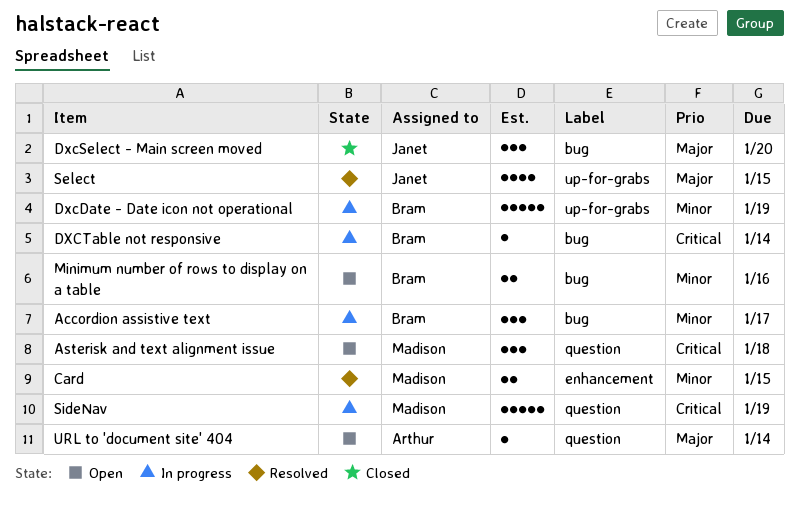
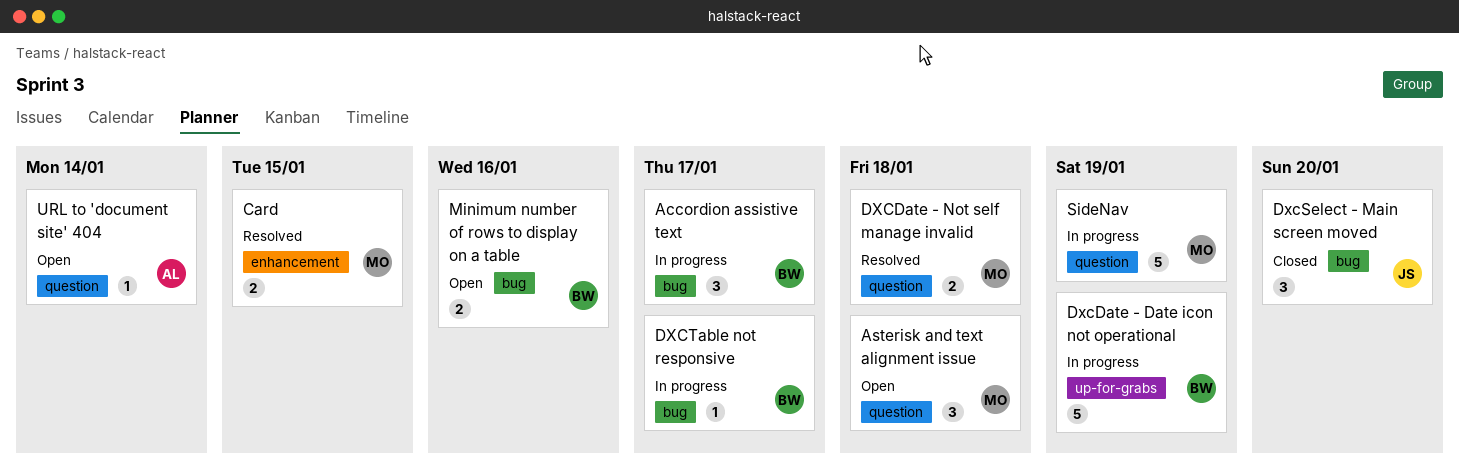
DXCDate - Not self manage invalid: none -> present
DXCTable not responsive, due: Jan 14 -> Jan 17
Select: present -> none

